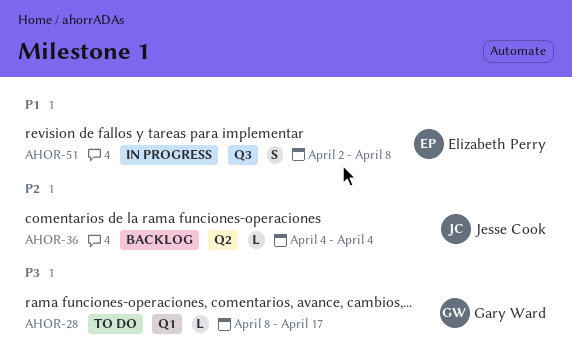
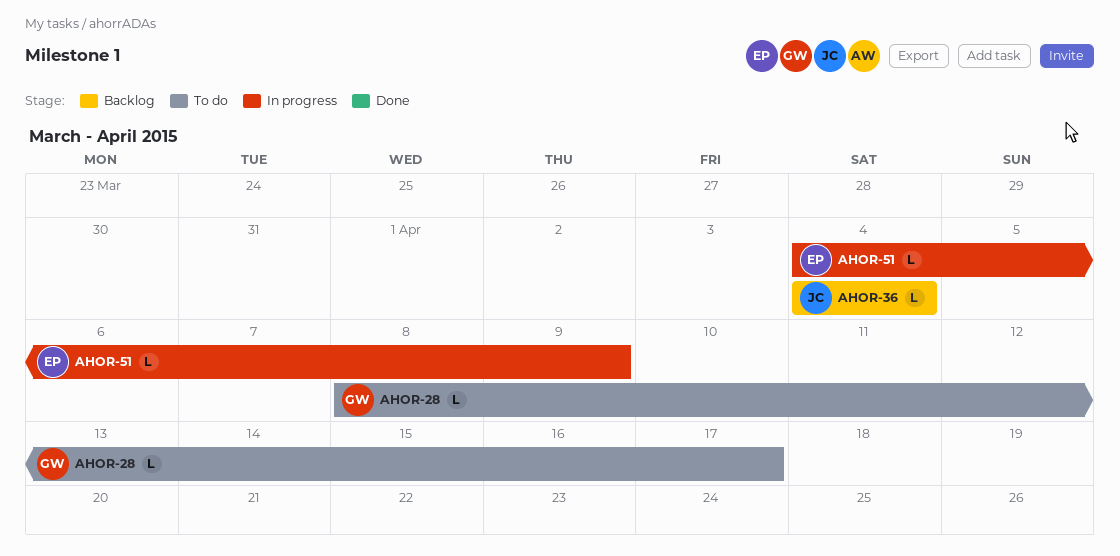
AHOR-51, estimate: S -> L
AHOR-51, start: Apr 2 -> Apr 4
AHOR-51, due: Apr 8 -> Apr 9

